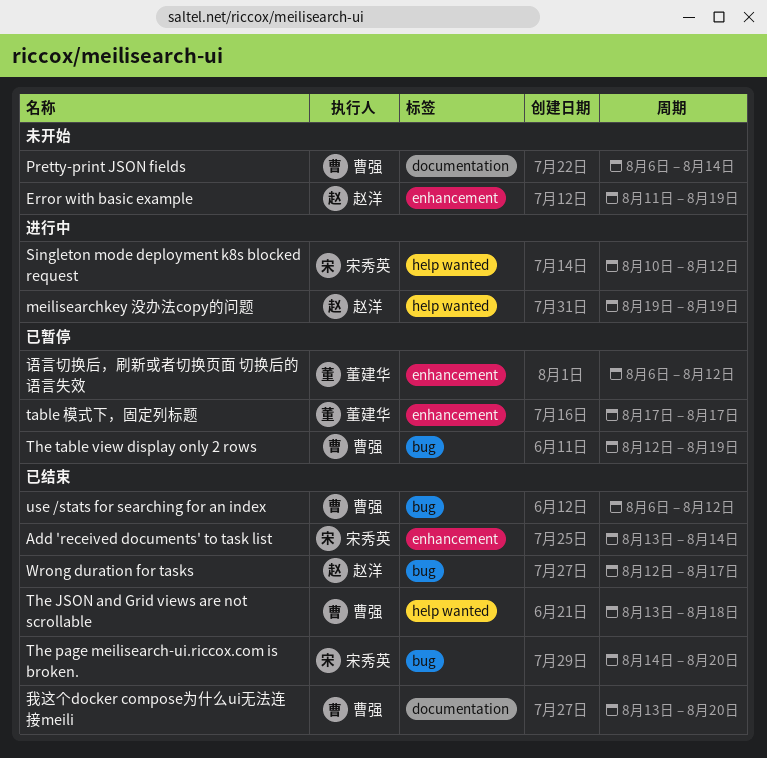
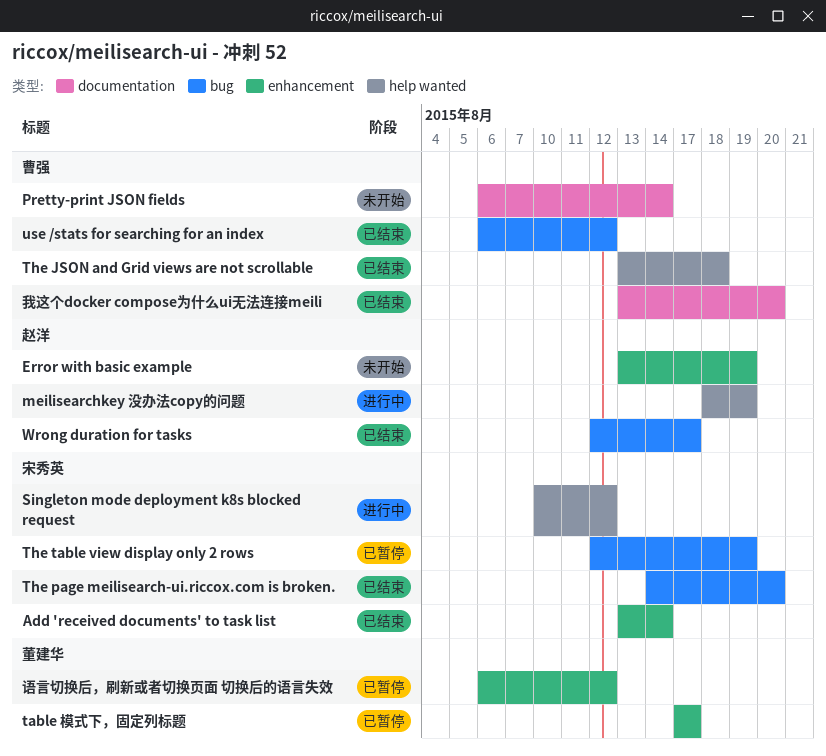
Error with basic example, start: Aug 11 -> Aug 13
meilisearchkey 没办法copy的问题, start: Aug 19 -> Aug 18
The table view display only 2 rows, owner: 曹强 -> 宋秀英

